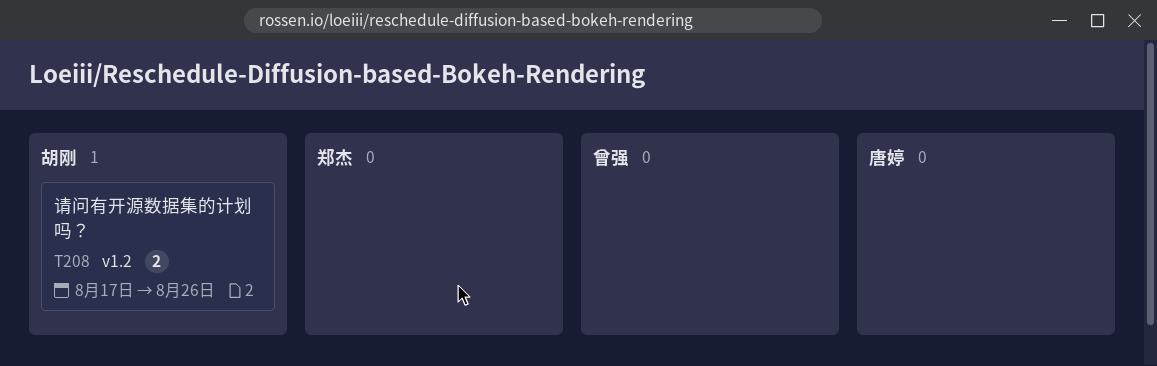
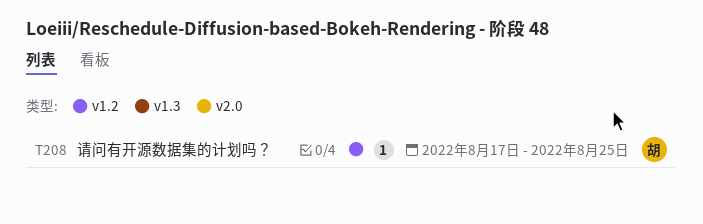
T208, estimate: 2 -> 1
T208, due: Aug 26 -> Aug 25

